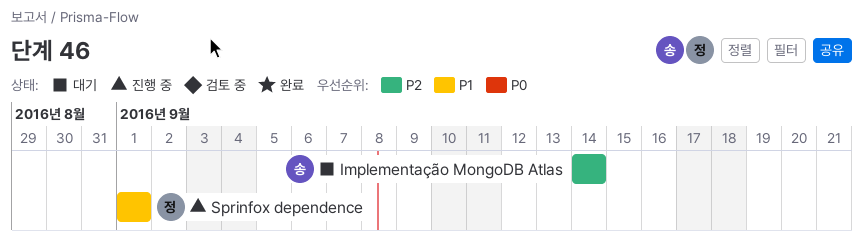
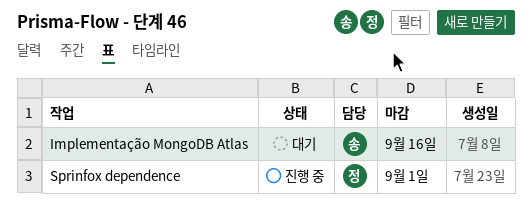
Implementação MongoDB Atlas, due: Sep 14 -> Sep 16

